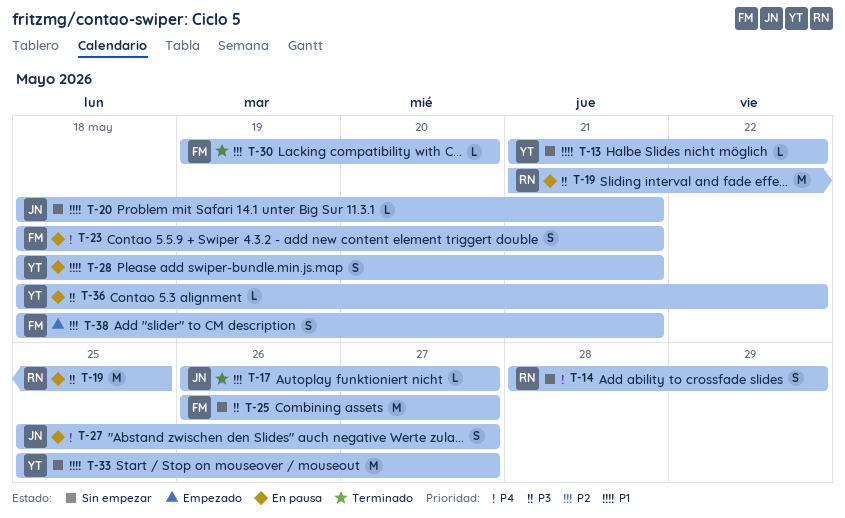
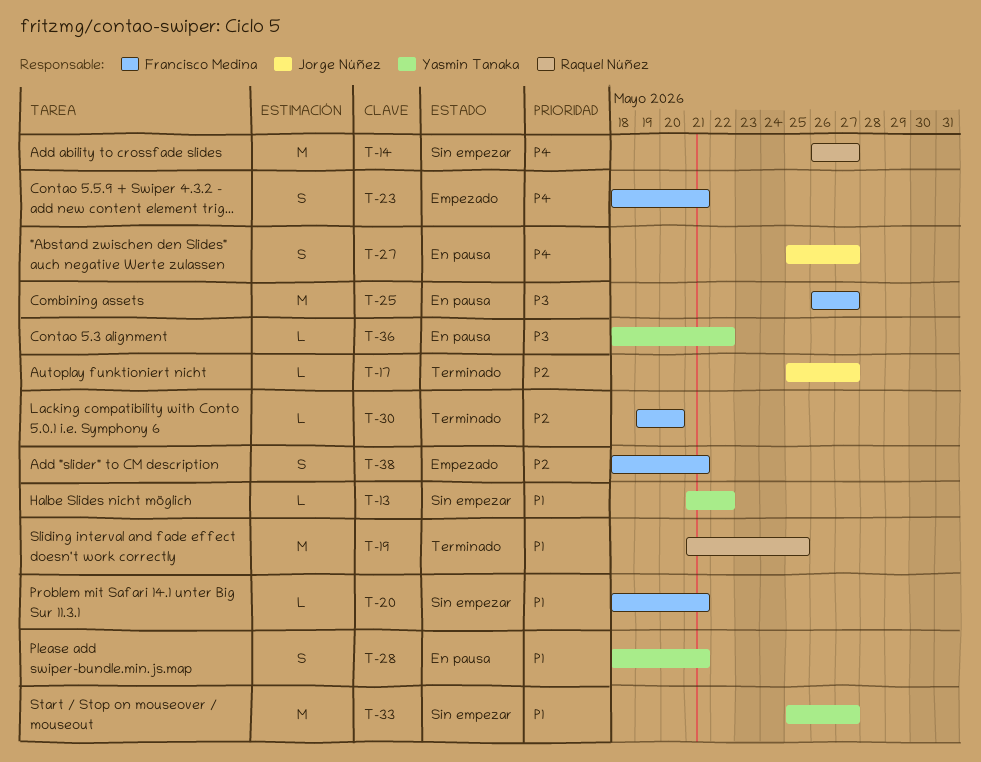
T-14, estimate: S -> M
T-14, start: May 28 -> May 26
T-14, due: May 29 -> May 27
T-17, start: May 26 -> May 25
T-19, status: En pausa -> Terminado
T-19, priority: P3 -> P1
T-20, owner: Jorge Núñez -> Francisco Medina
T-23, status: En pausa -> Empezado
T-25, status: Sin empezar -> En pausa

